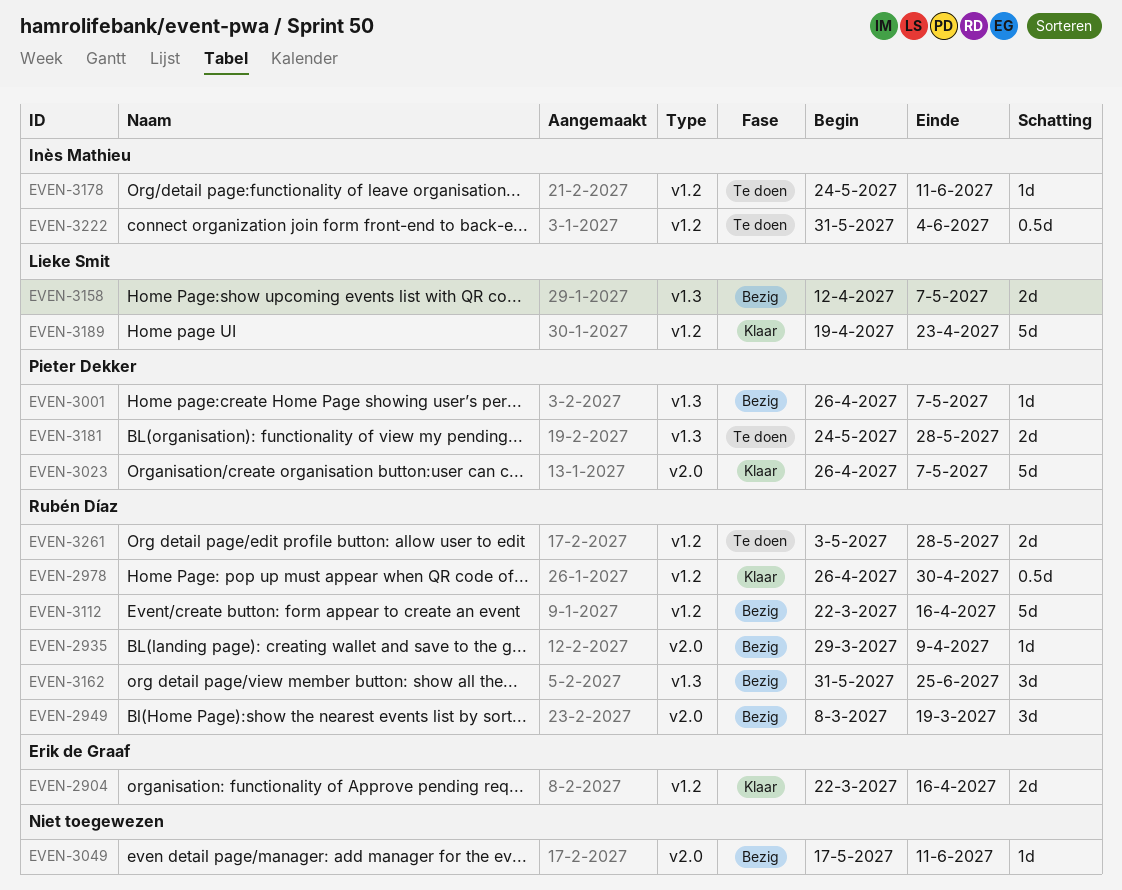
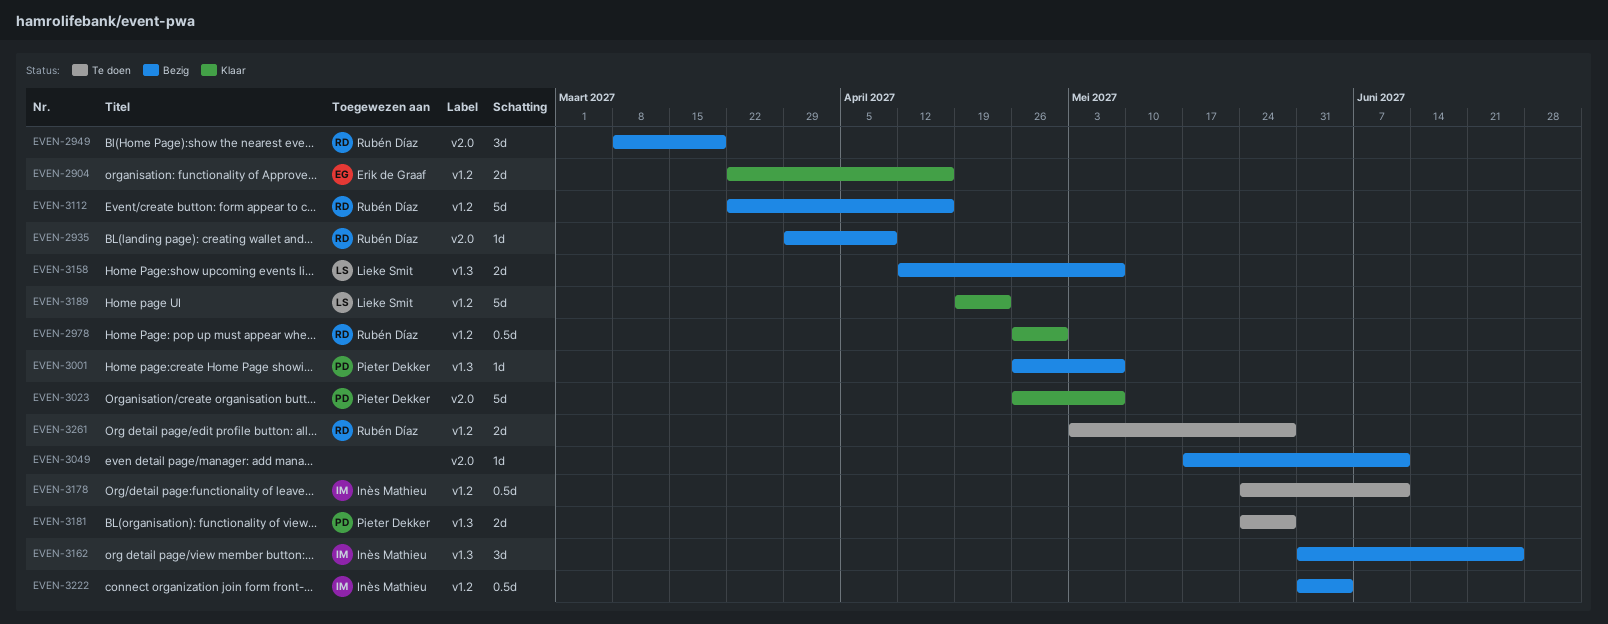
EVEN-3162, owner: Rubén Díaz -> Inès Mathieu
EVEN-3178, estimate: 1d -> 0.5d
EVEN-3222, status: Te doen -> Bezig

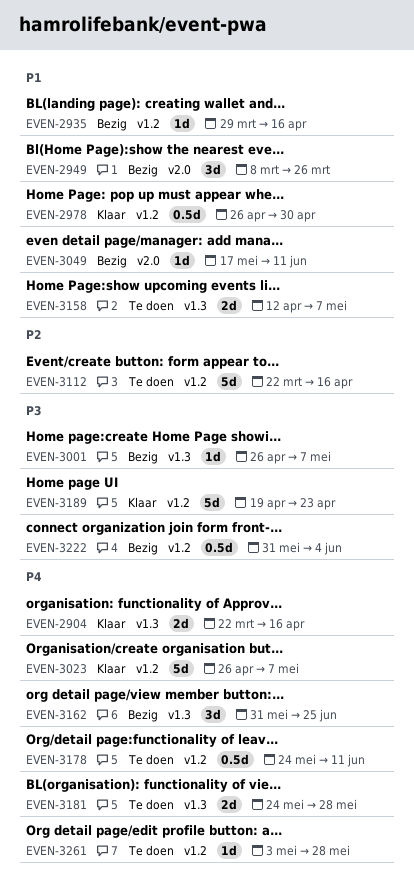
EVEN-2904, label: v1.2 -> v1.3
EVEN-2935, label: v2.0 -> v1.2
EVEN-2935, due: Apr 9 -> Apr 16
EVEN-2949, due: Mar 19 -> Mar 26
EVEN-3023, label: v2.0 -> v1.2
EVEN-3112, status: Bezig -> Te doen
EVEN-3158, status: Bezig -> Te doen
EVEN-3261, estimate: 2d -> 1d

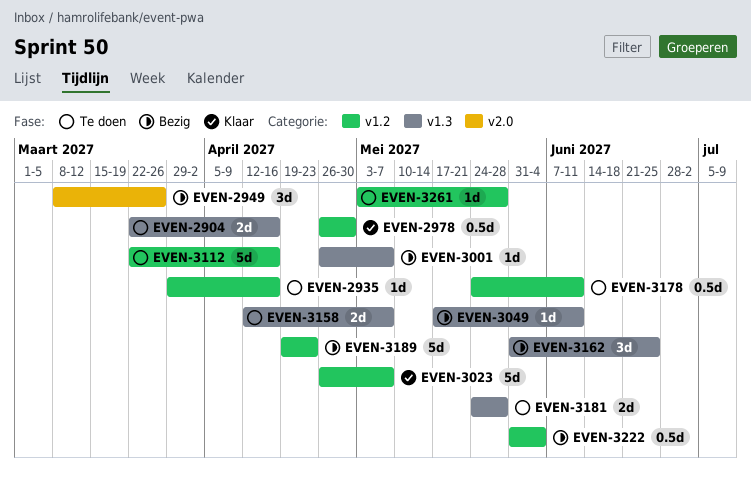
EVEN-2904, status: Klaar -> Te doen
EVEN-2935, status: Bezig -> Te doen
EVEN-3049, label: v2.0 -> v1.3
EVEN-3189, status: Klaar -> Bezig

